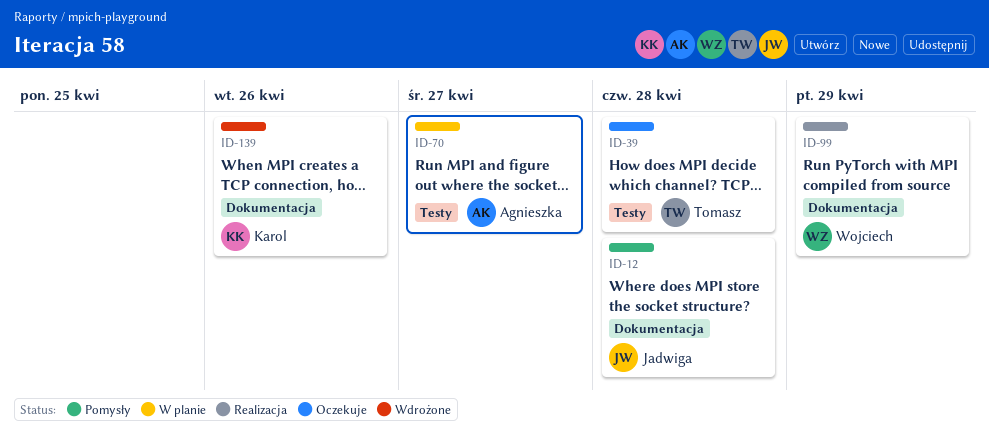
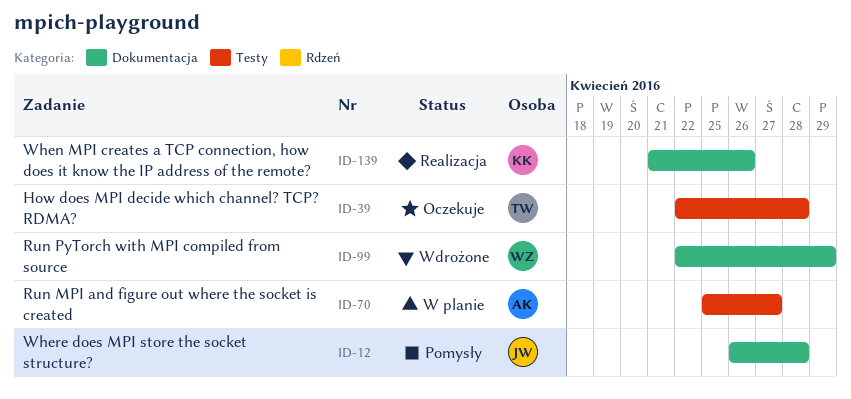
ID-99, status: Realizacja -> Wdrożone
ID-139, status: Wdrożone -> Realizacja

